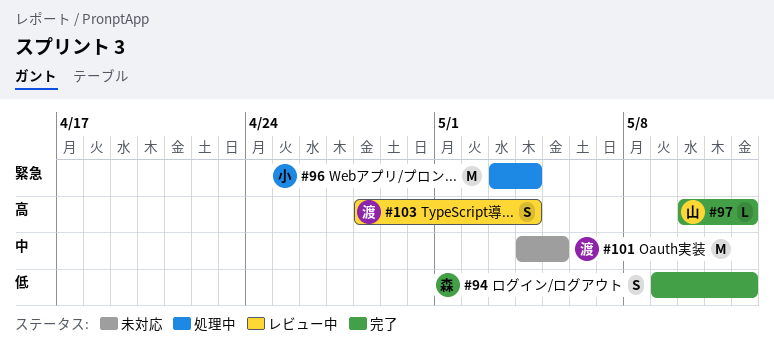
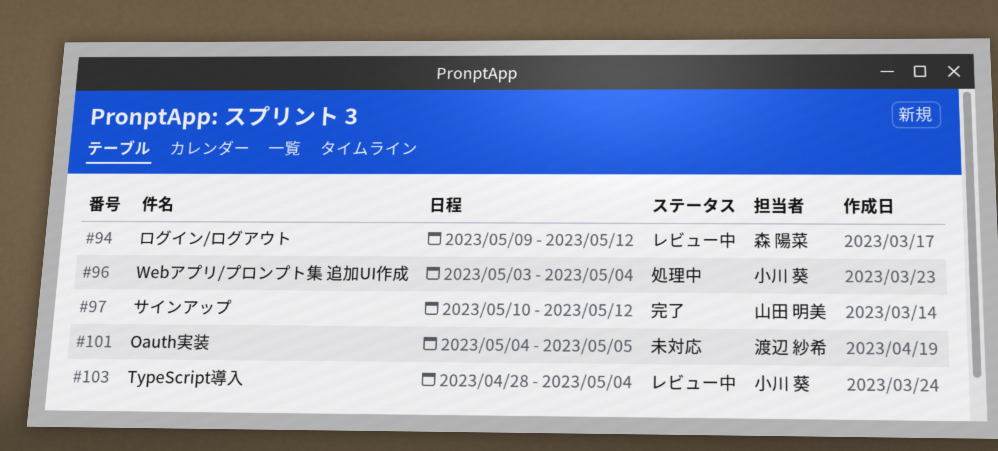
#94, status: 完了 -> レビュー中
#103, owner: 渡辺 紗希 -> 小川 葵

